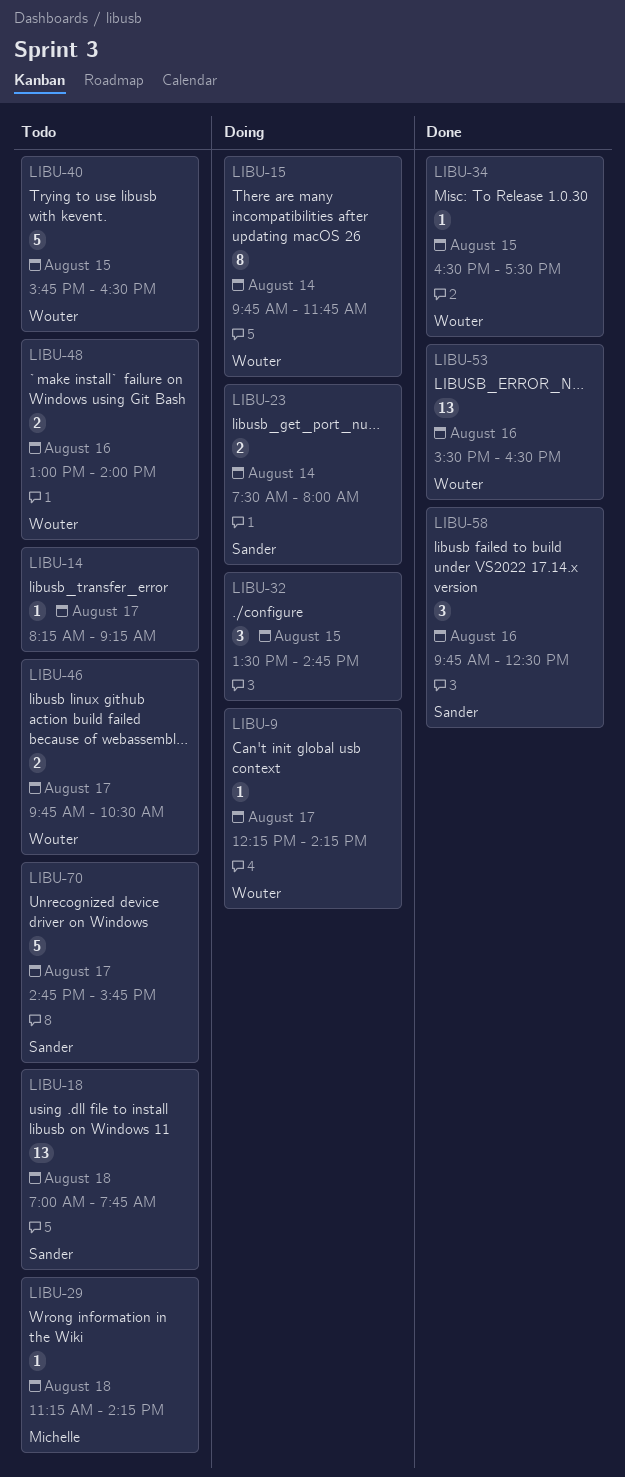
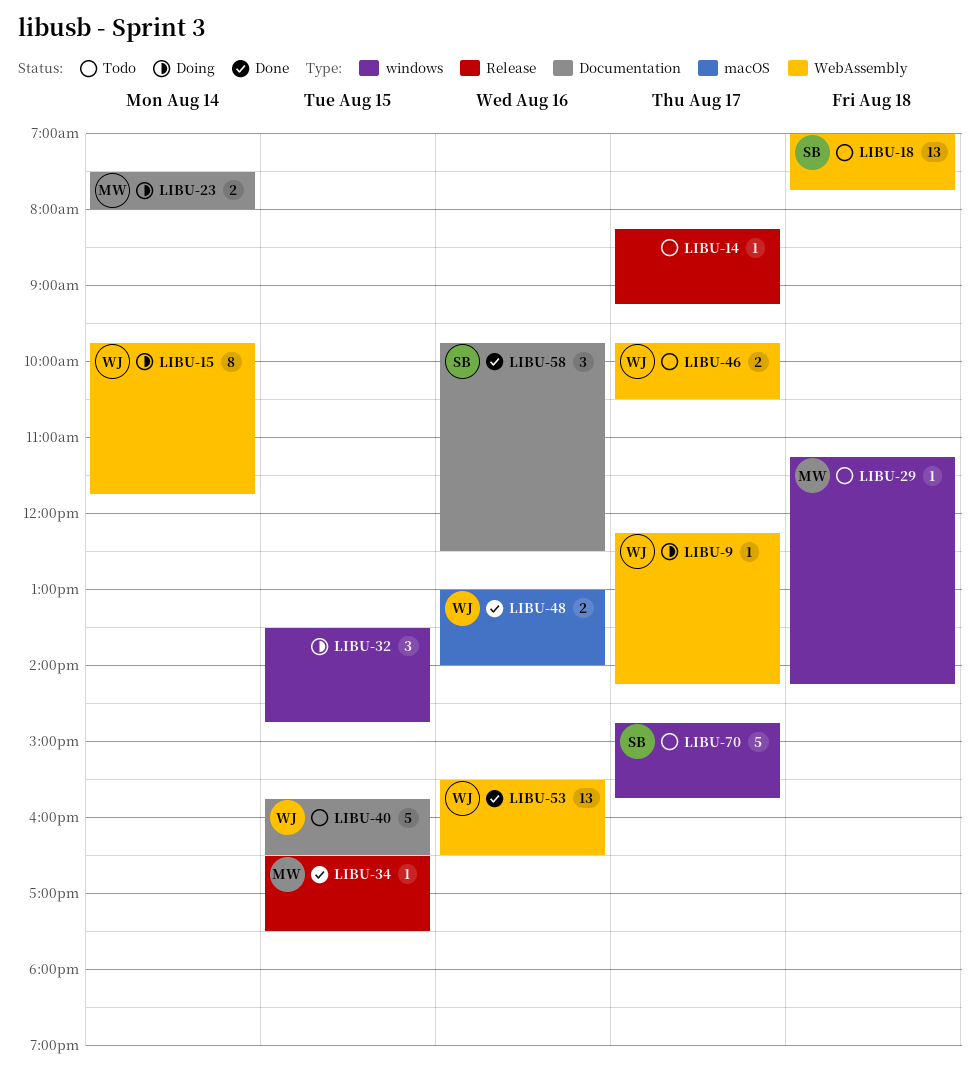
LIBU-23, owner: Sander -> Michelle
LIBU-34, owner: Wouter -> Michelle
LIBU-48, status: Todo -> Done

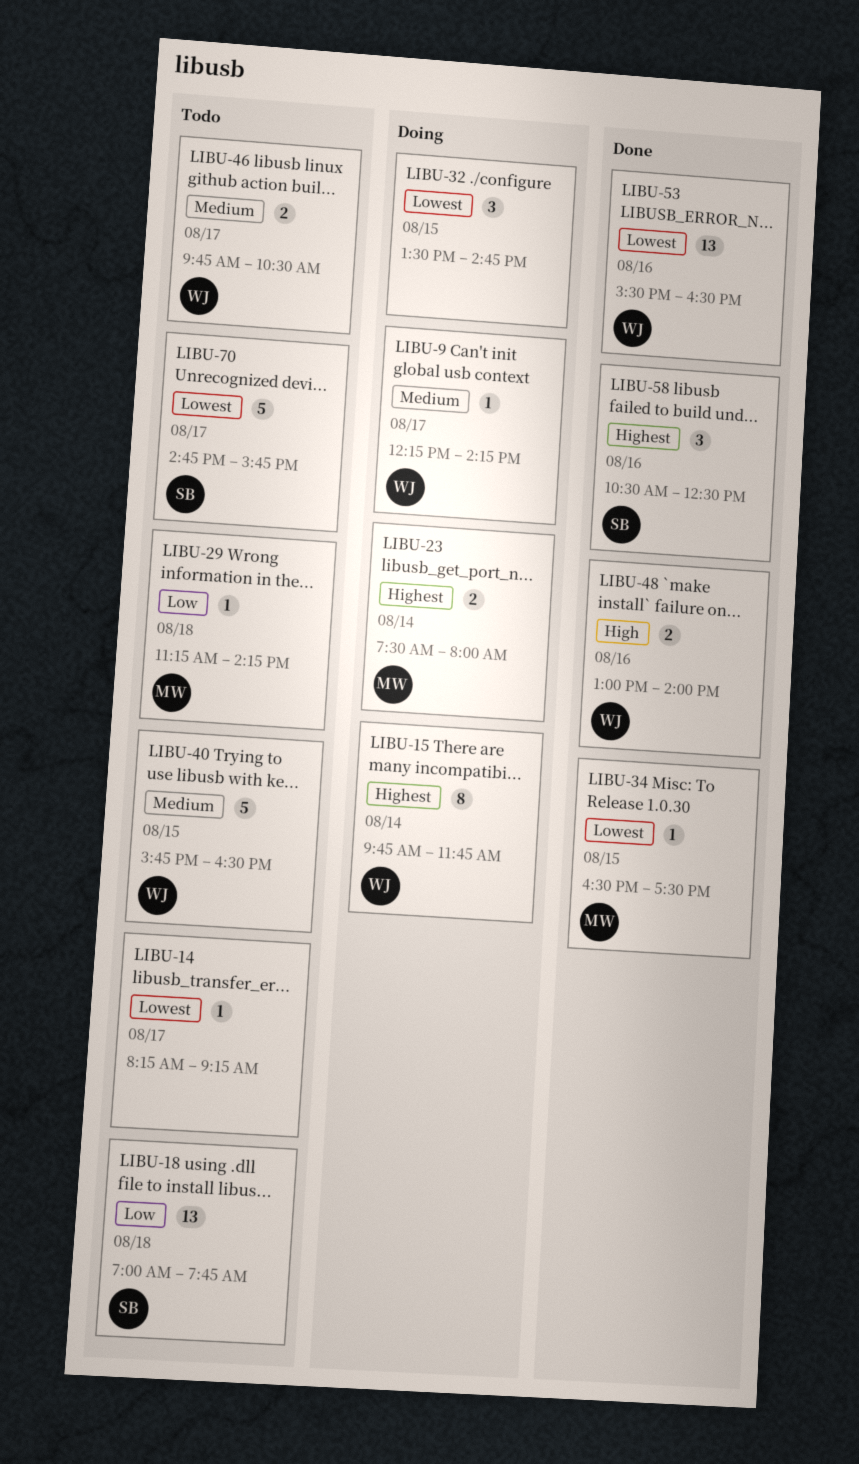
LIBU-58, begins: 09:45 -> 10:30

